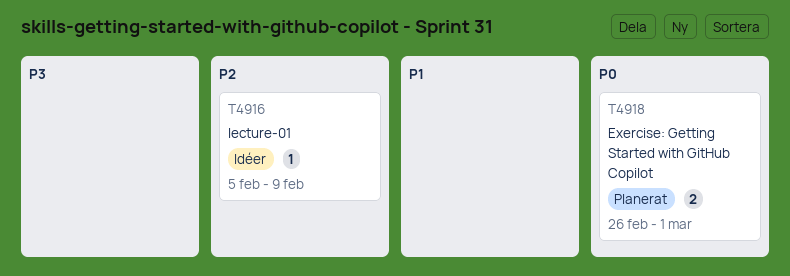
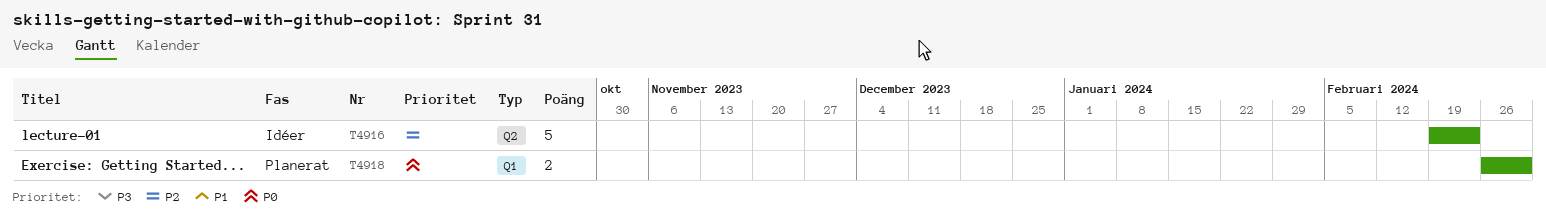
T4916, estimate: 1 -> 5
T4916, start: Feb 5 -> Feb 19
T4916, due: Feb 9 -> Feb 23

